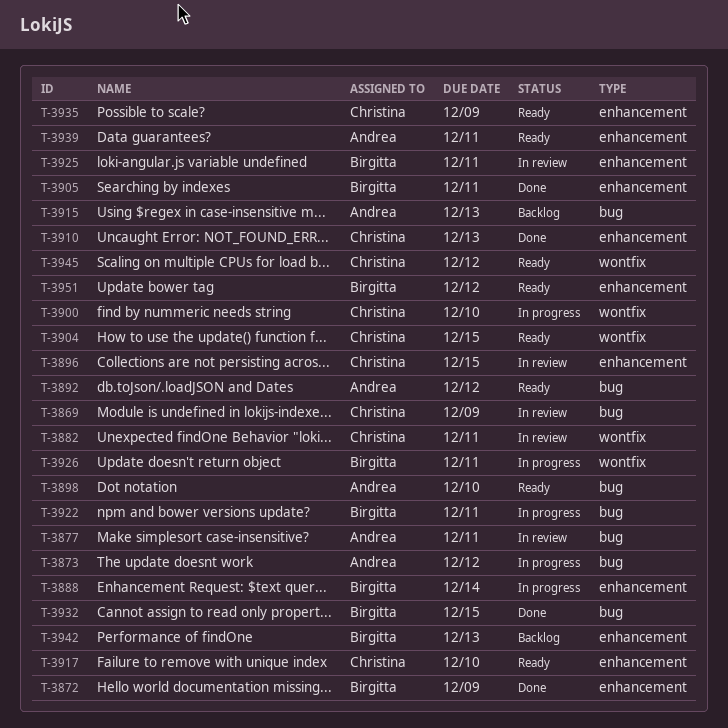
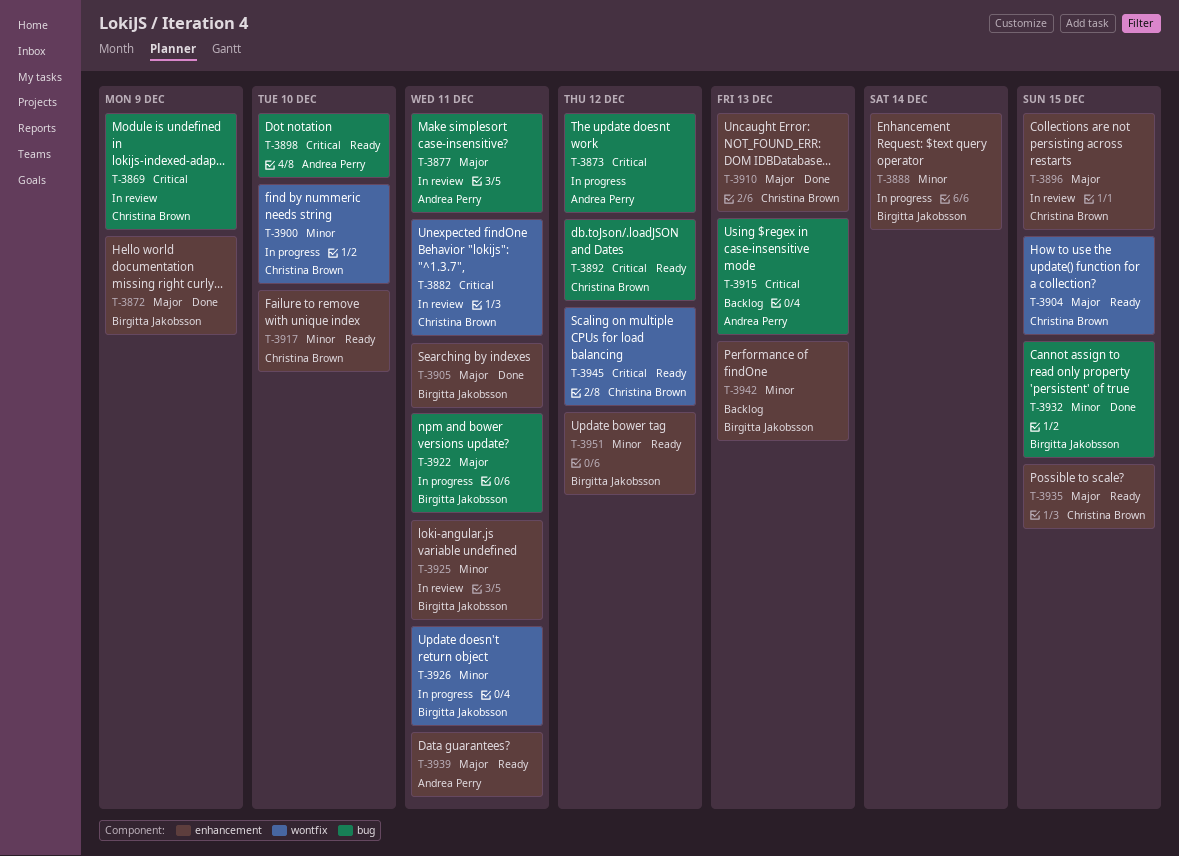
T-3892, owner: Andrea Perry -> Christina Brown
T-3935, due: Dec 9 -> Dec 15

